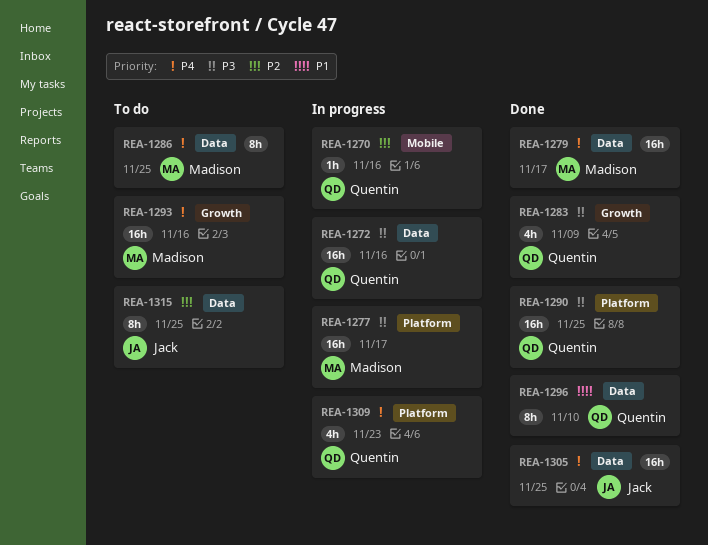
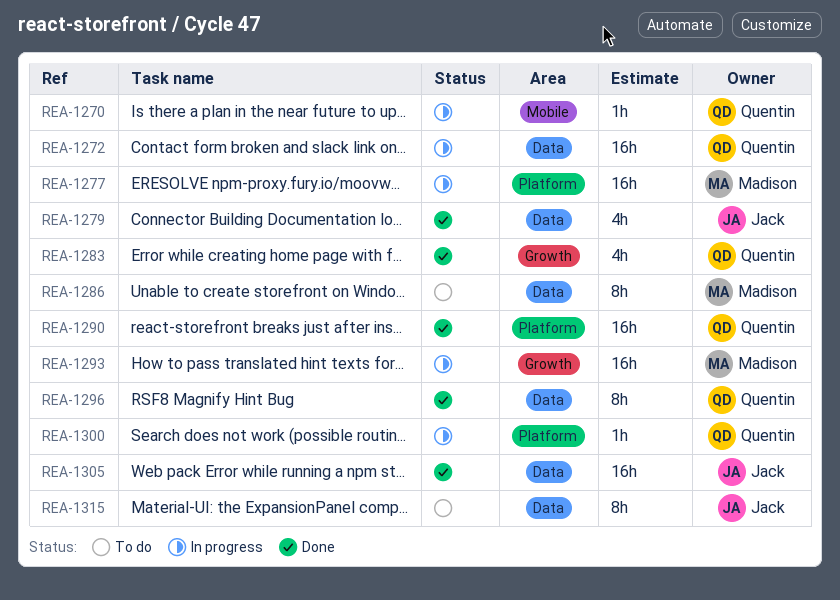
REA-1279, owner: Madison -> Jack
REA-1279, estimate: 16h -> 4h
REA-1293, status: To do -> In progress
REA-1300: none -> present
REA-1309: present -> none

